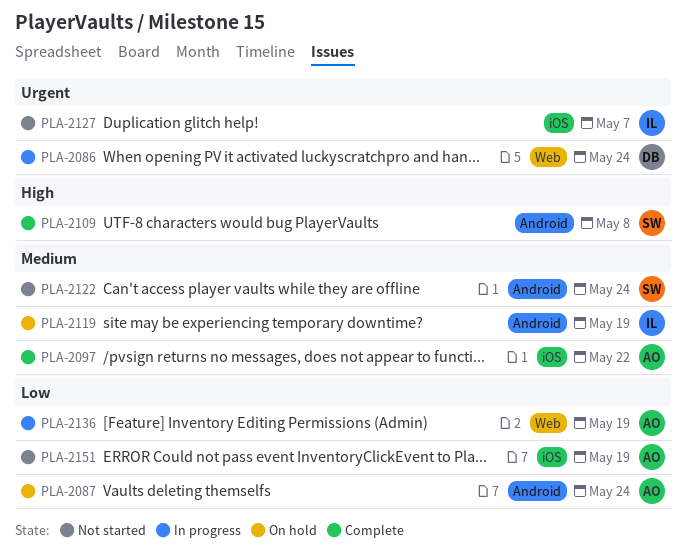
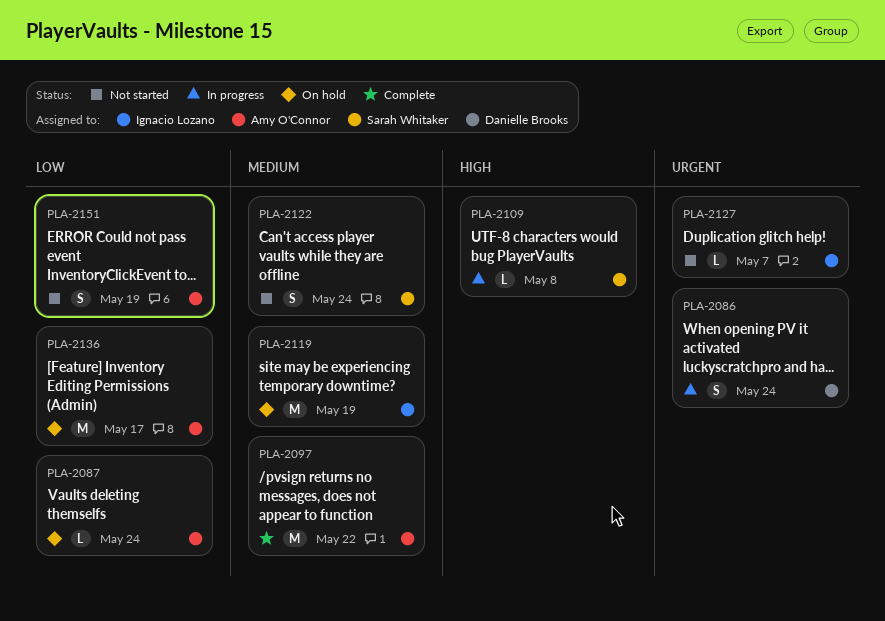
PLA-2109, status: Complete -> In progress
PLA-2136, status: In progress -> On hold
PLA-2136, due: May 19 -> May 17

